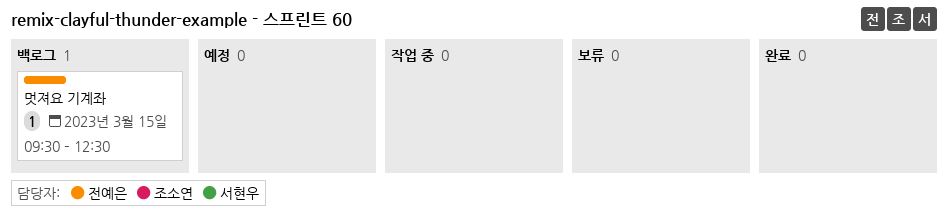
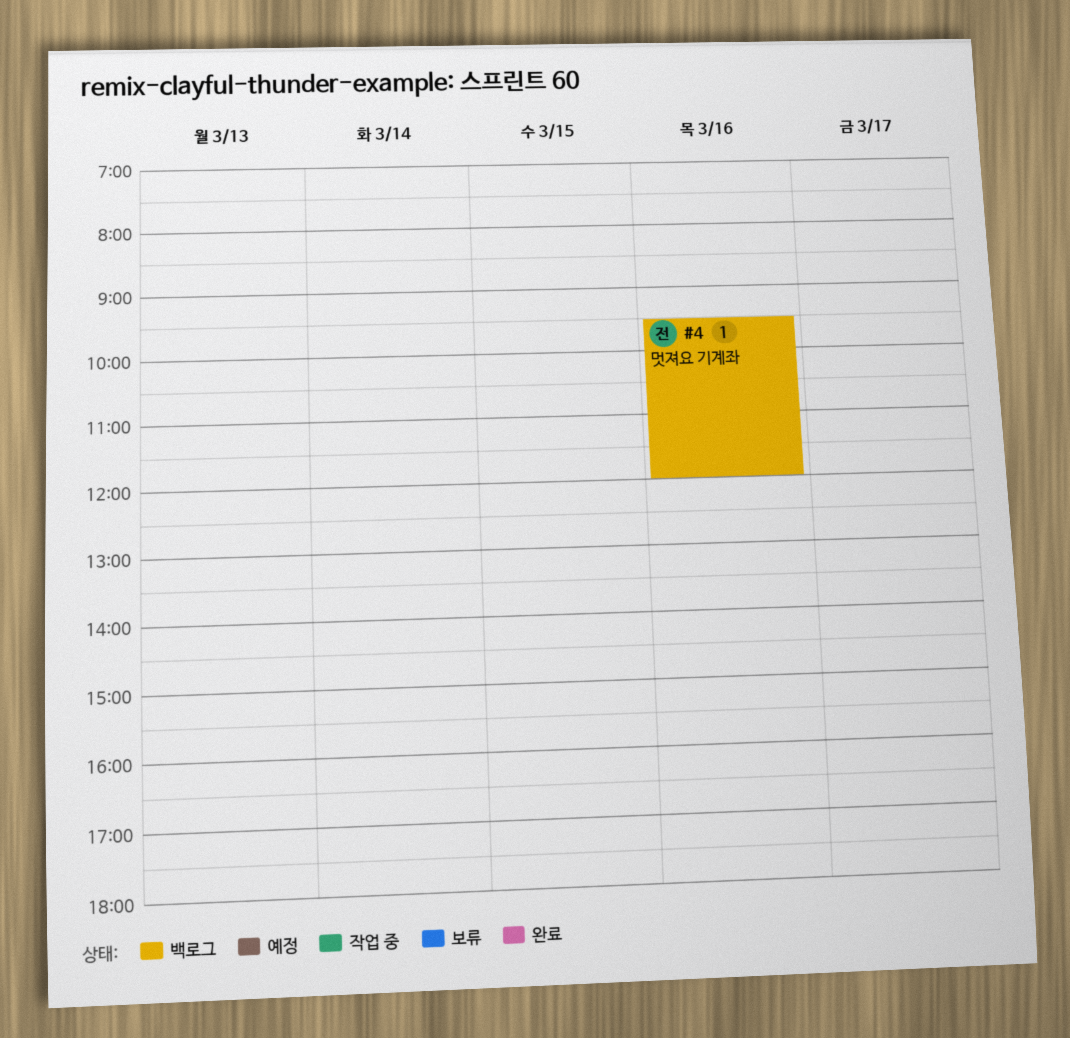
멋져요 기계좌, day: Mar 15 -> Mar 16
멋져요 기계좌, ends: 12:30 -> 12:00

